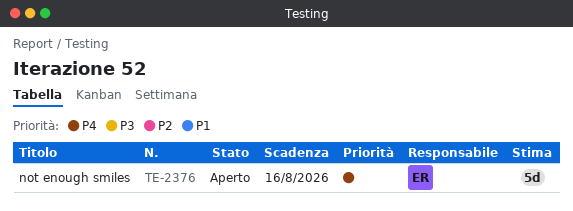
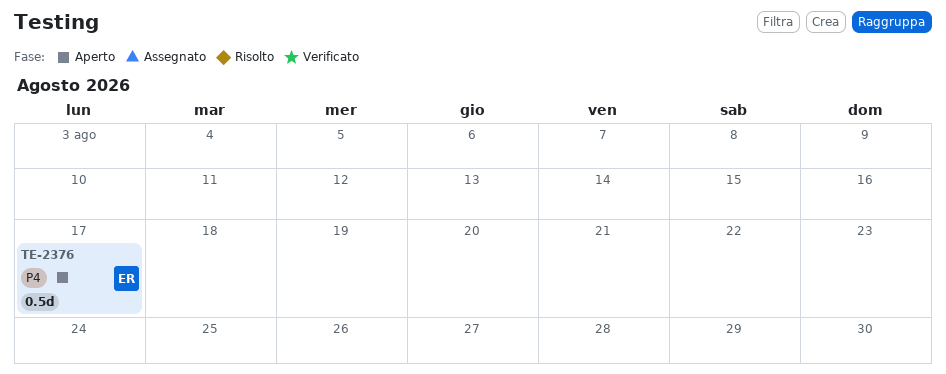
TE-2376, estimate: 5d -> 0.5d
TE-2376, due: Aug 16 -> Aug 17

